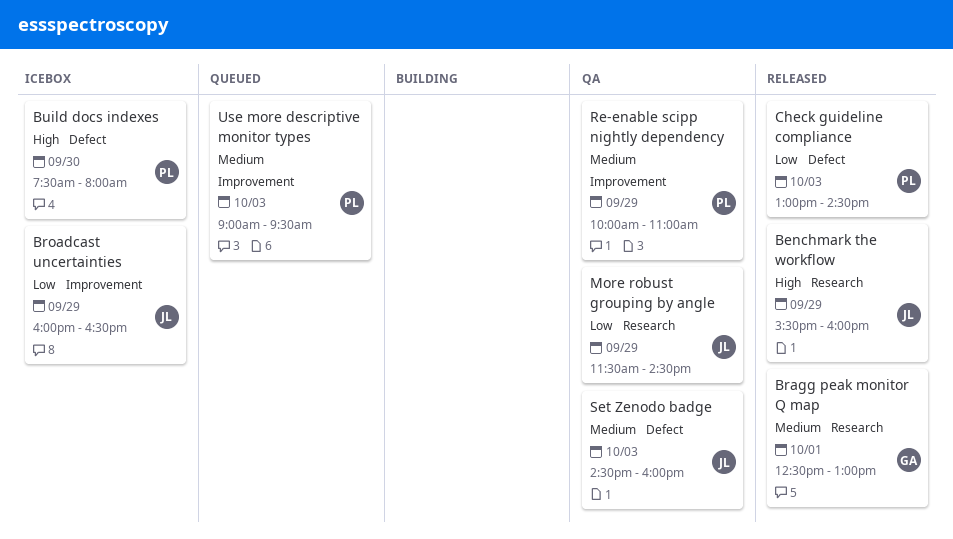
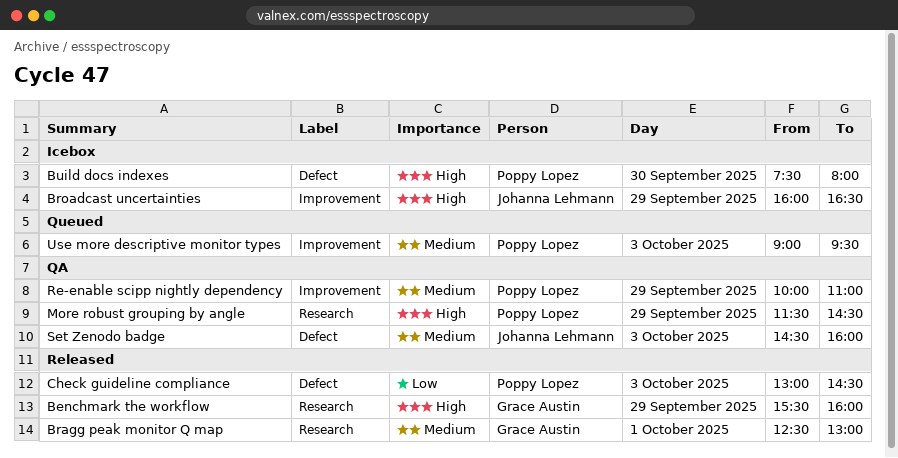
Benchmark the workflow, owner: Johanna Lehmann -> Grace Austin
Broadcast uncertainties, priority: Low -> High
More robust grouping by angle, owner: Johanna Lehmann -> Poppy Lopez
More robust grouping by angle, priority: Low -> High

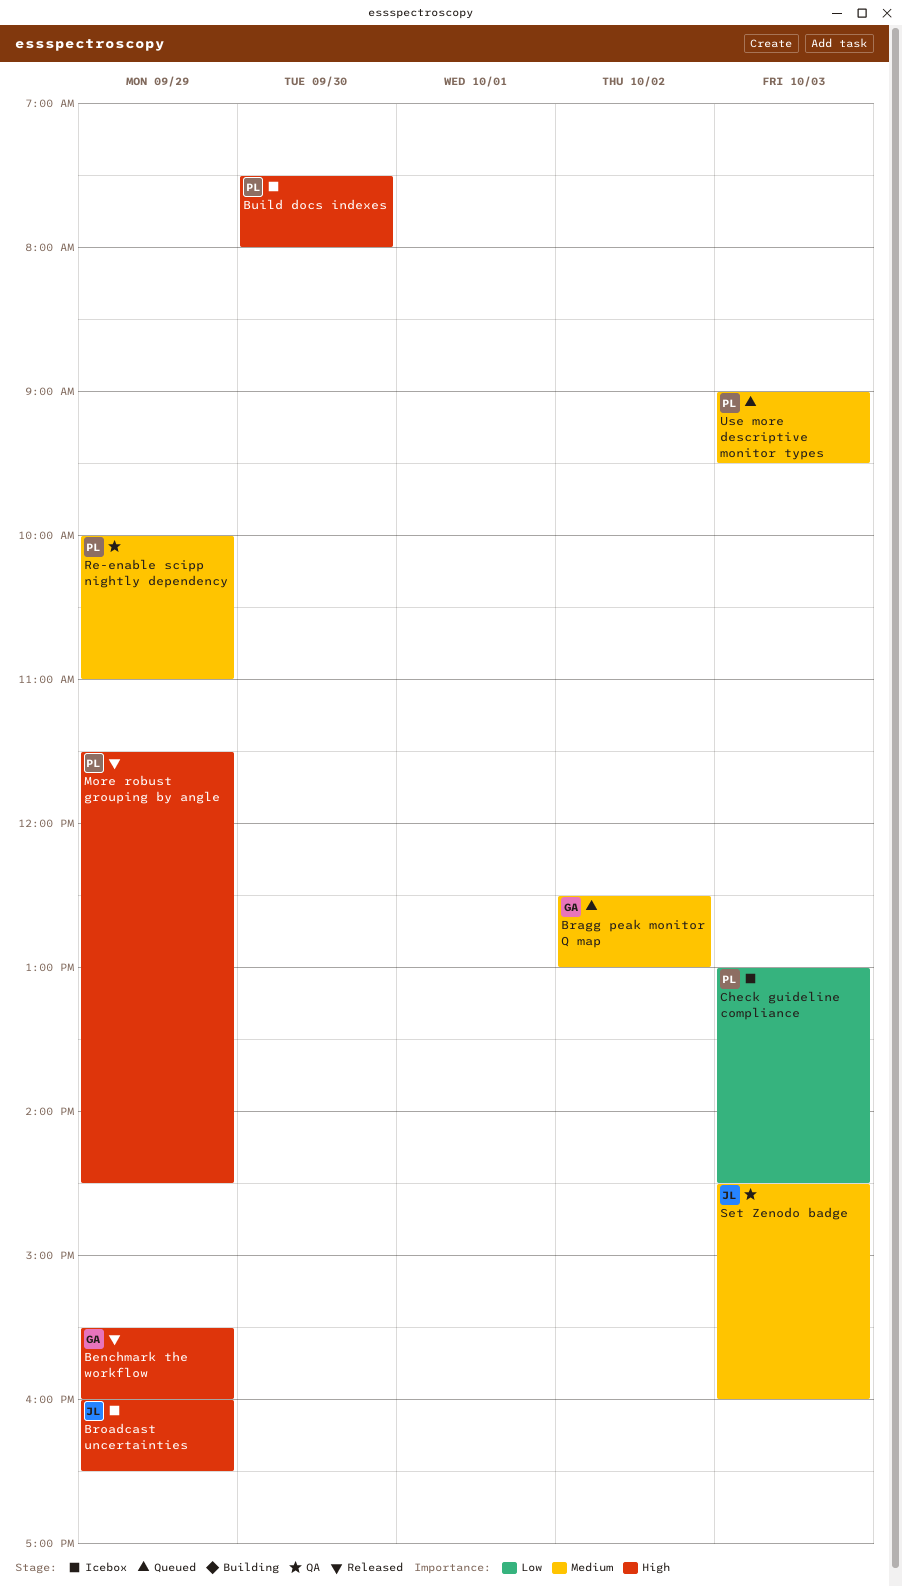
Bragg peak monitor Q map, status: Released -> Queued
Bragg peak monitor Q map, day: Oct 1 -> Oct 2
Check guideline compliance, status: Released -> Icebox
More robust grouping by angle, status: QA -> Released

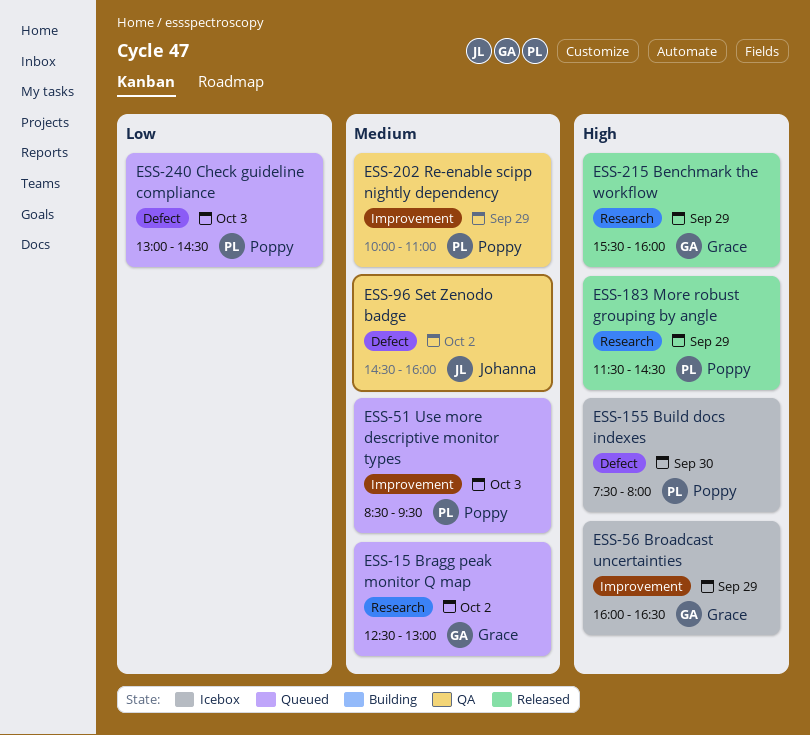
Broadcast uncertainties, owner: Johanna -> Grace
Check guideline compliance, status: Icebox -> Queued
Set Zenodo badge, day: Oct 3 -> Oct 2
Use more descriptive monitor types, begins: 09:00 -> 08:30

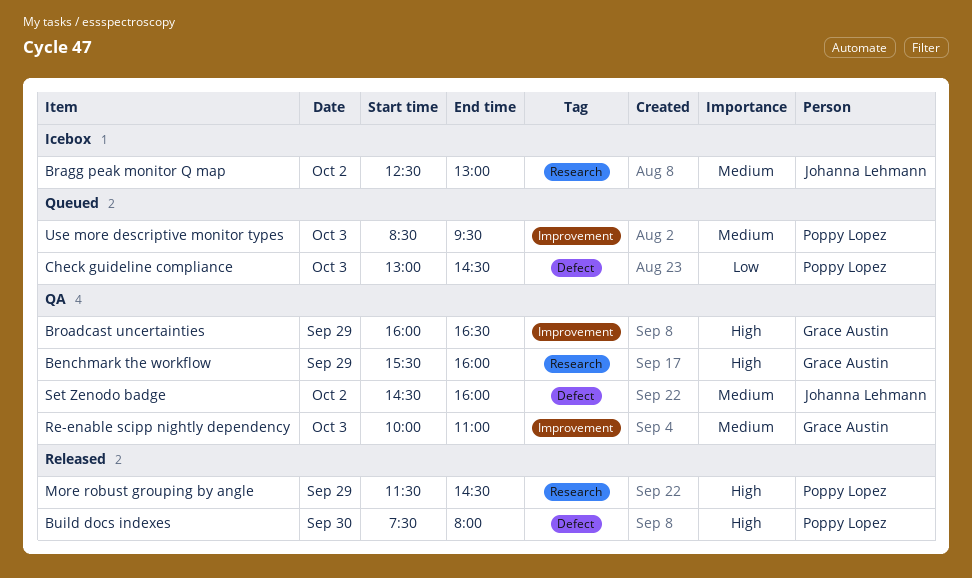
Benchmark the workflow, status: Released -> QA
Bragg peak monitor Q map, status: Queued -> Icebox
Bragg peak monitor Q map, owner: Grace Austin -> Johanna Lehmann
Broadcast uncertainties, status: Icebox -> QA
Build docs indexes, status: Icebox -> Released
Re-enable scipp nightly dependency, owner: Poppy Lopez -> Grace Austin
Re-enable scipp nightly dependency, day: Sep 29 -> Oct 3

